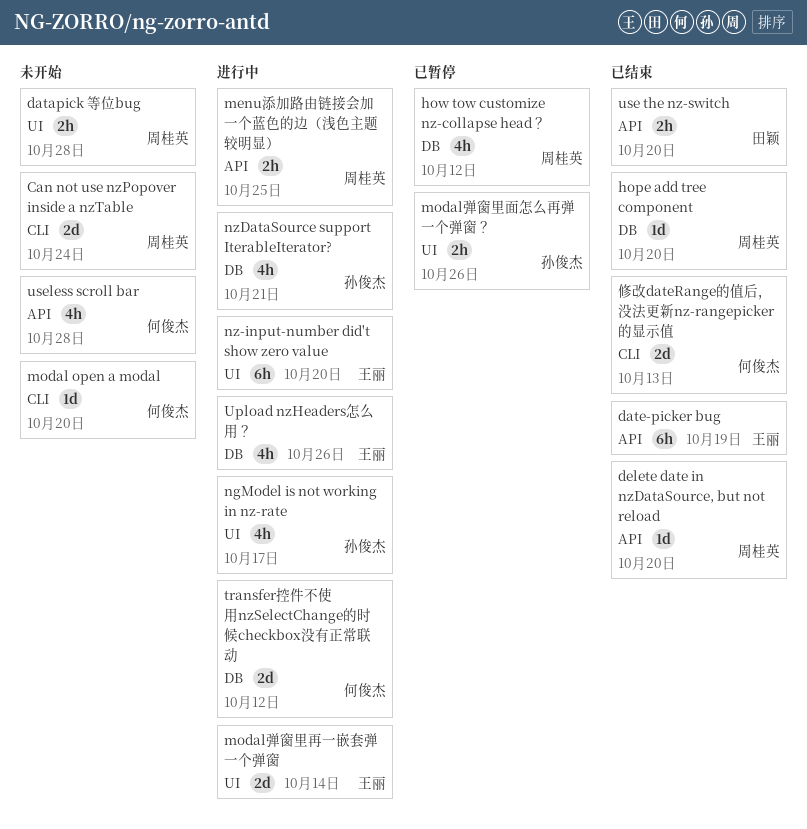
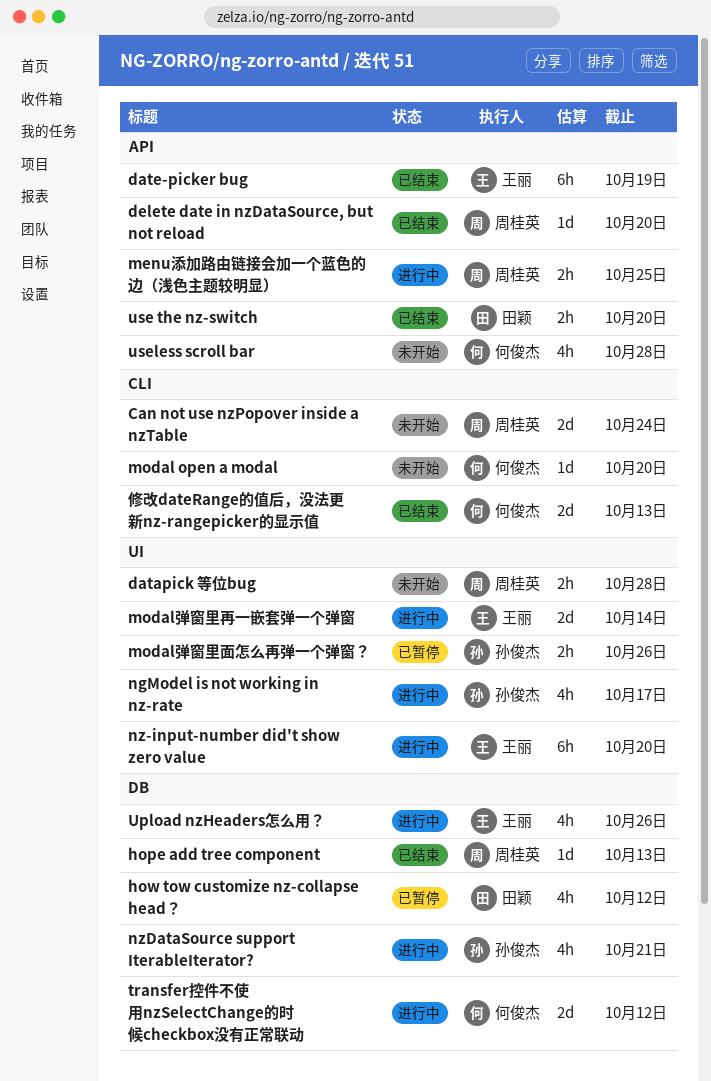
hope add tree component, due: Oct 20 -> Oct 13
how tow customize nz-collapse head？, owner: 周桂英 -> 田颖

